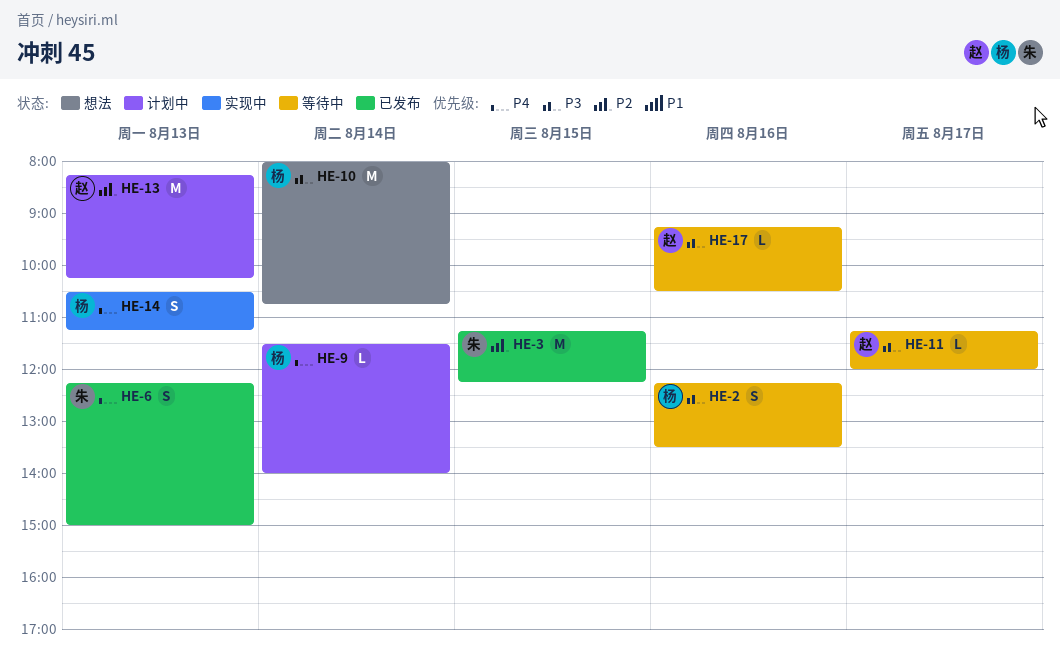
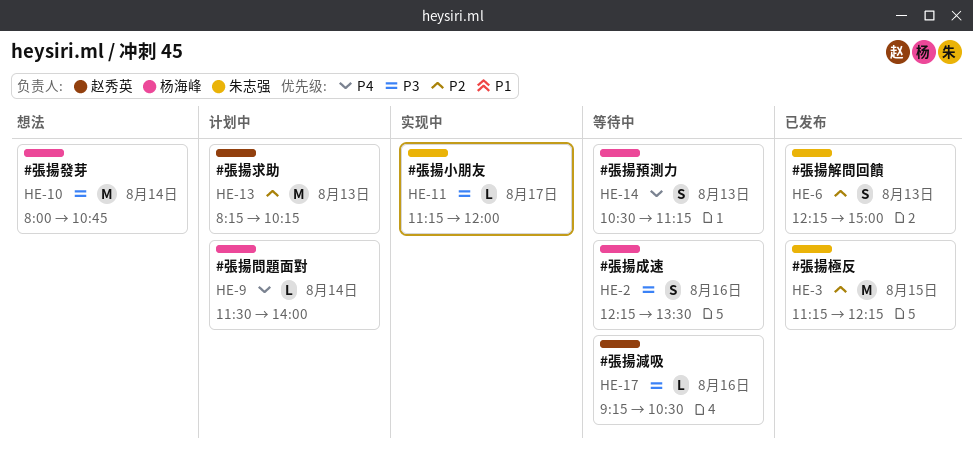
HE-6, priority: P4 -> P2
HE-11, status: 等待中 -> 实现中
HE-11, owner: 赵秀英 -> 朱志强
HE-14, status: 实现中 -> 等待中

